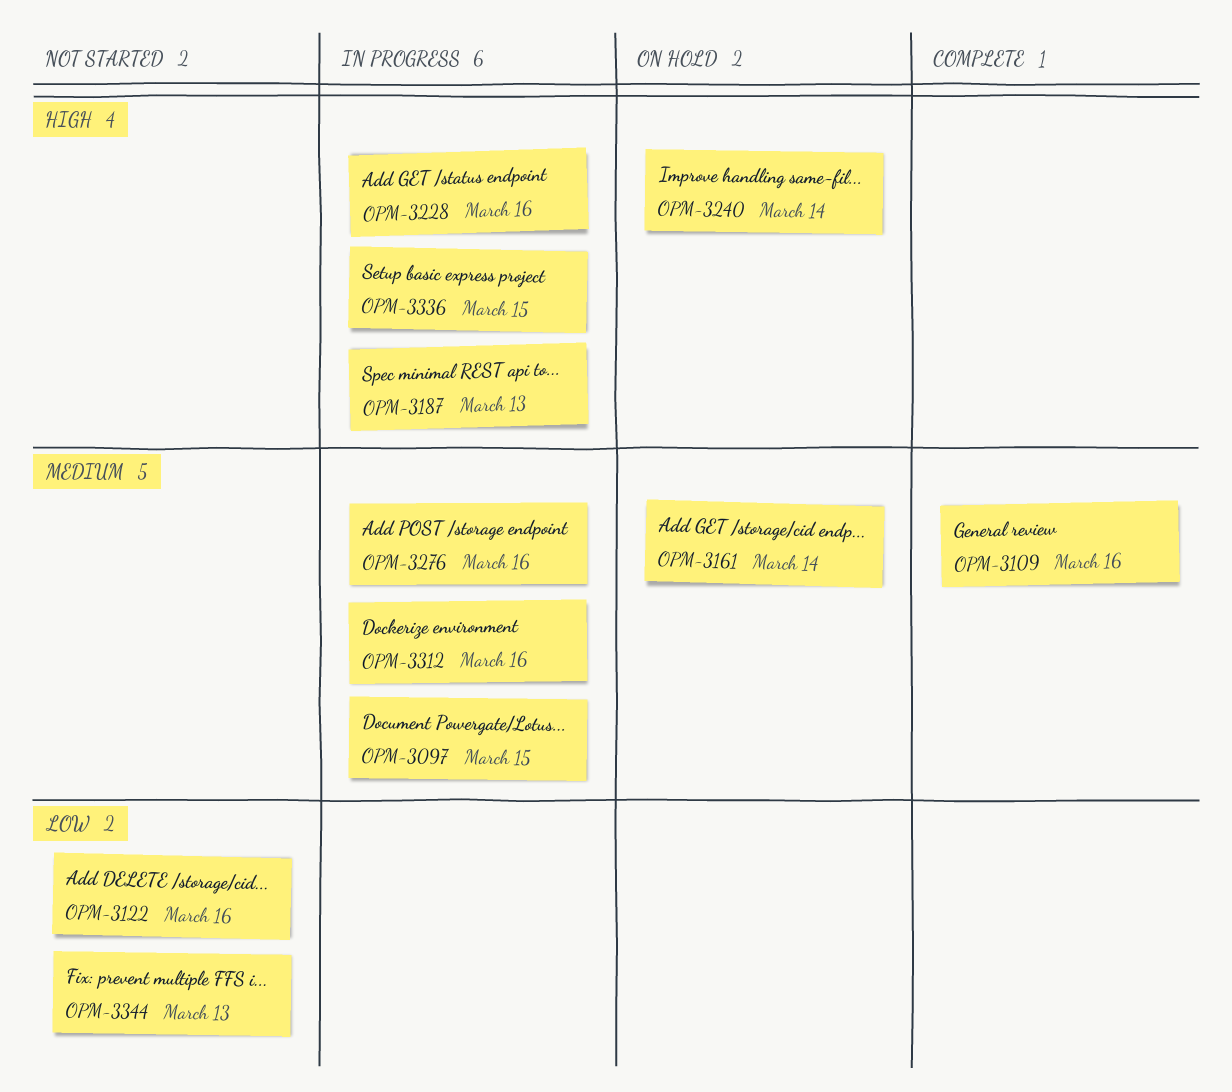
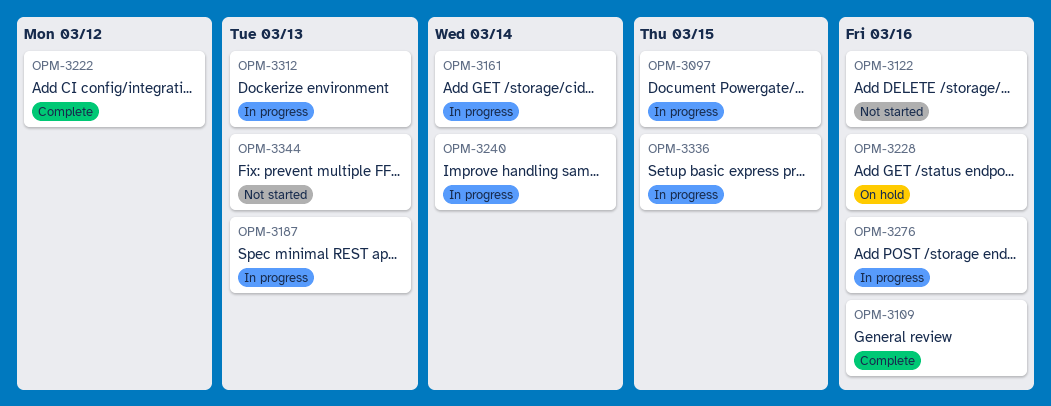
OPM-3161, status: On hold -> In progress
OPM-3222: none -> present
OPM-3228, status: In progress -> On hold
OPM-3240, status: On hold -> In progress
OPM-3312, due: Mar 16 -> Mar 13

